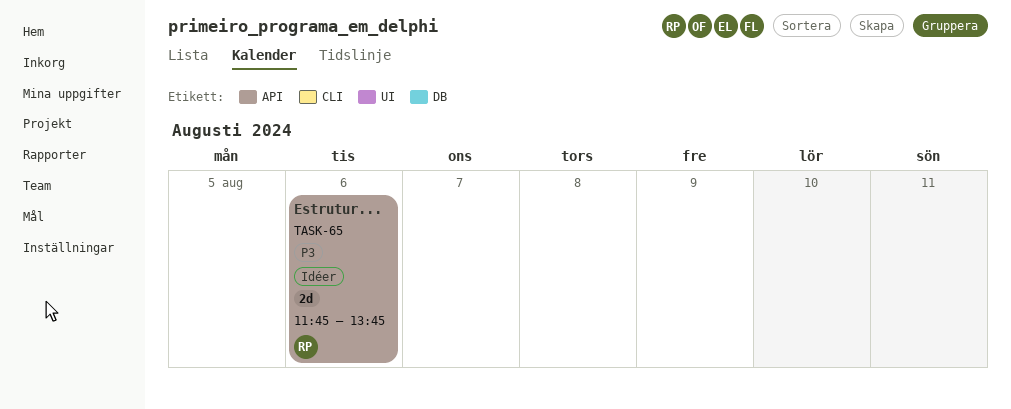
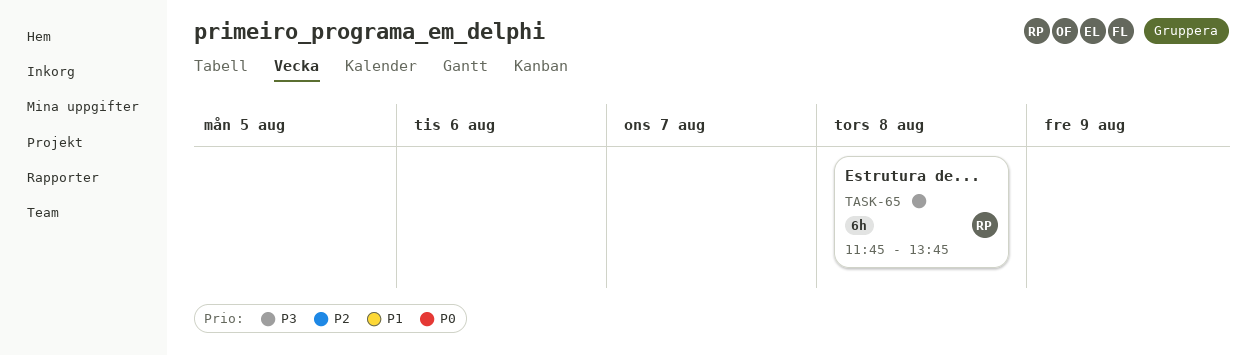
TASK-65, estimate: 2d -> 6h
TASK-65, day: Aug 6 -> Aug 8

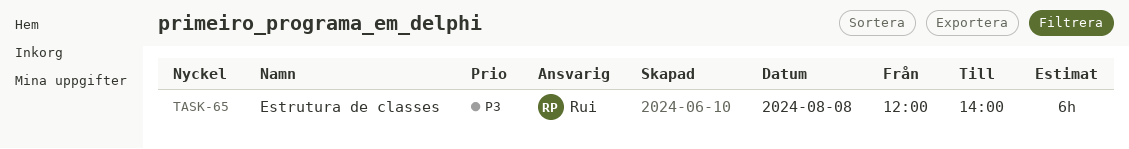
TASK-65, begins: 11:45 -> 12:00
TASK-65, ends: 13:45 -> 14:00

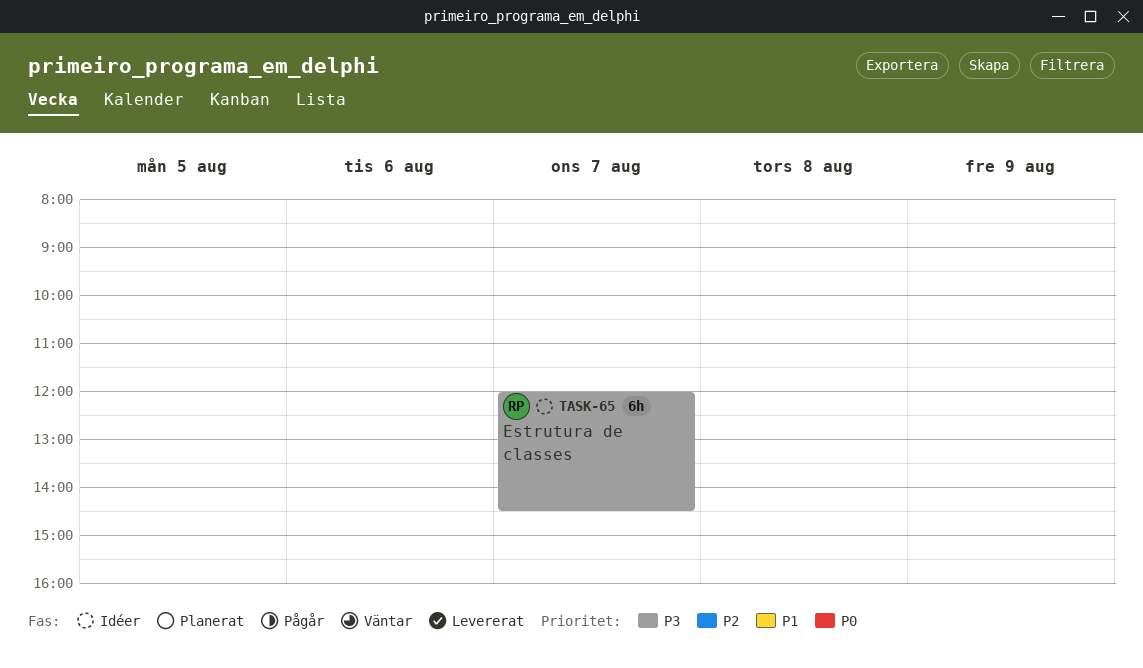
TASK-65, day: Aug 8 -> Aug 7
TASK-65, ends: 14:00 -> 14:30

